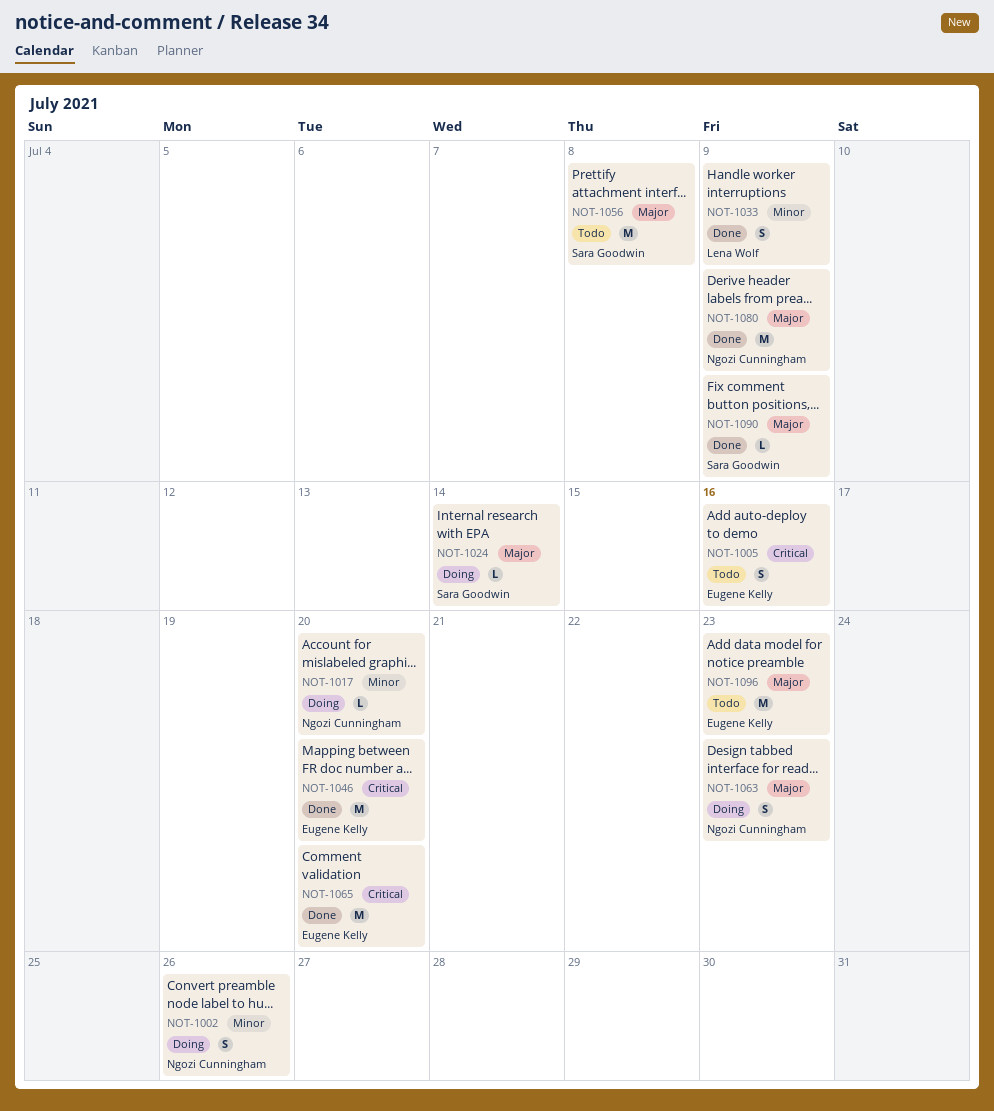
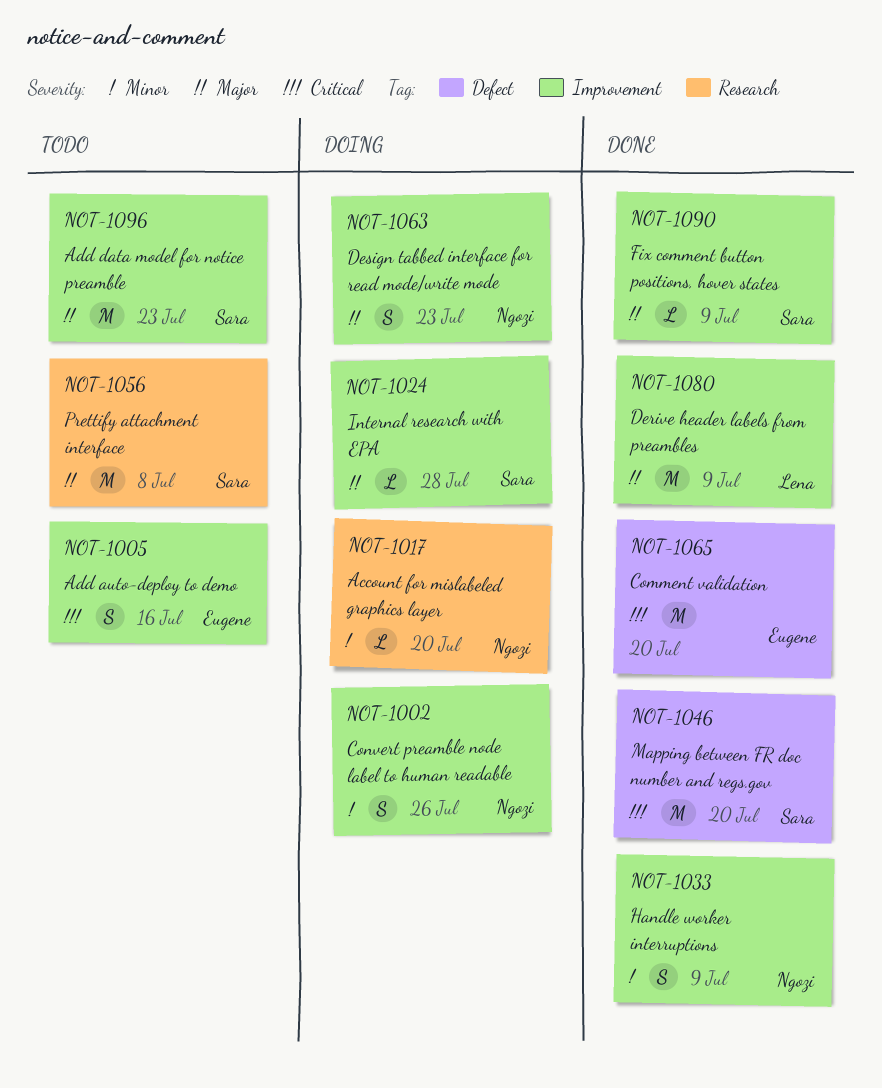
NOT-1024, due: Jul 14 -> Jul 28
NOT-1033, owner: Lena Wolf -> Ngozi Cunningham
NOT-1046, owner: Eugene Kelly -> Sara Goodwin
NOT-1080, owner: Ngozi Cunningham -> Lena Wolf
NOT-1096, owner: Eugene Kelly -> Sara Goodwin

